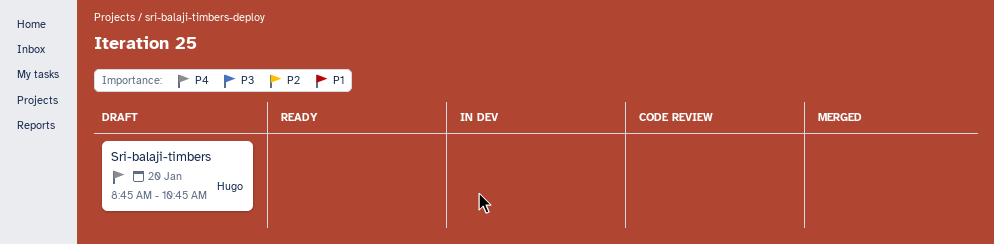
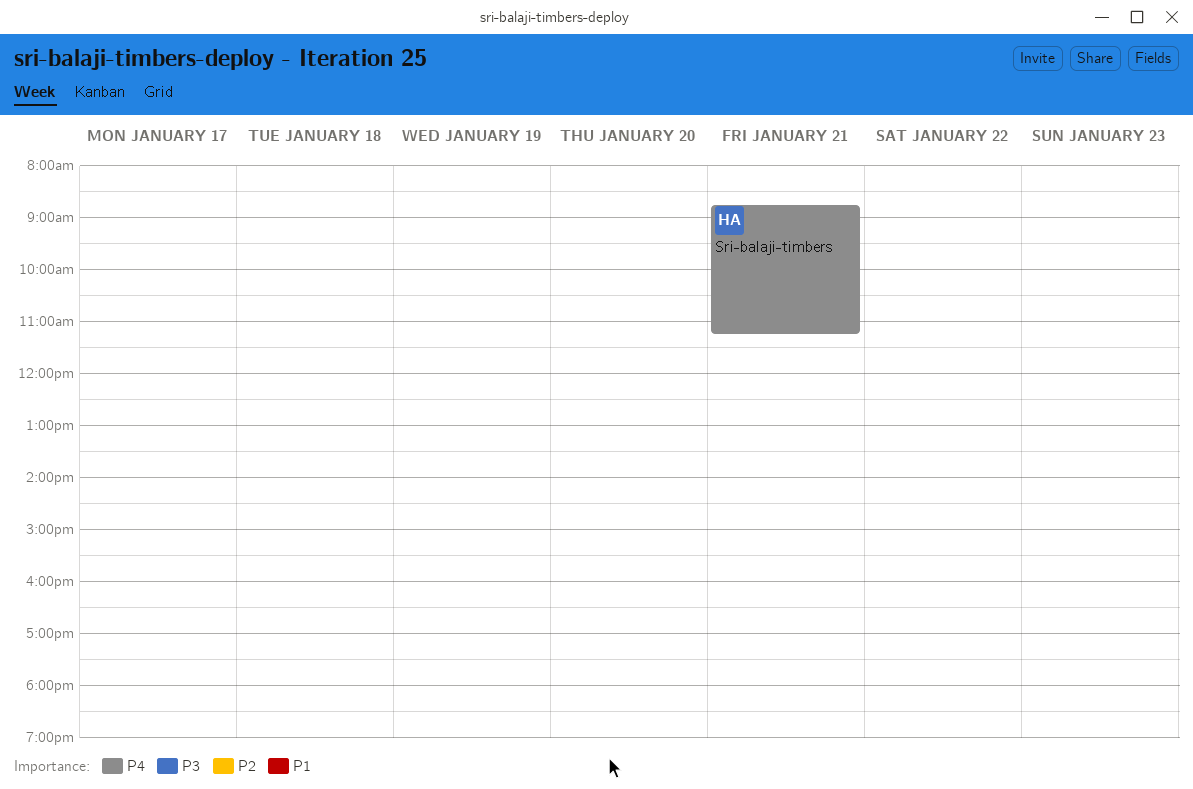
Sri-balaji-timbers, day: Jan 20 -> Jan 21
Sri-balaji-timbers, ends: 10:45 -> 11:15

